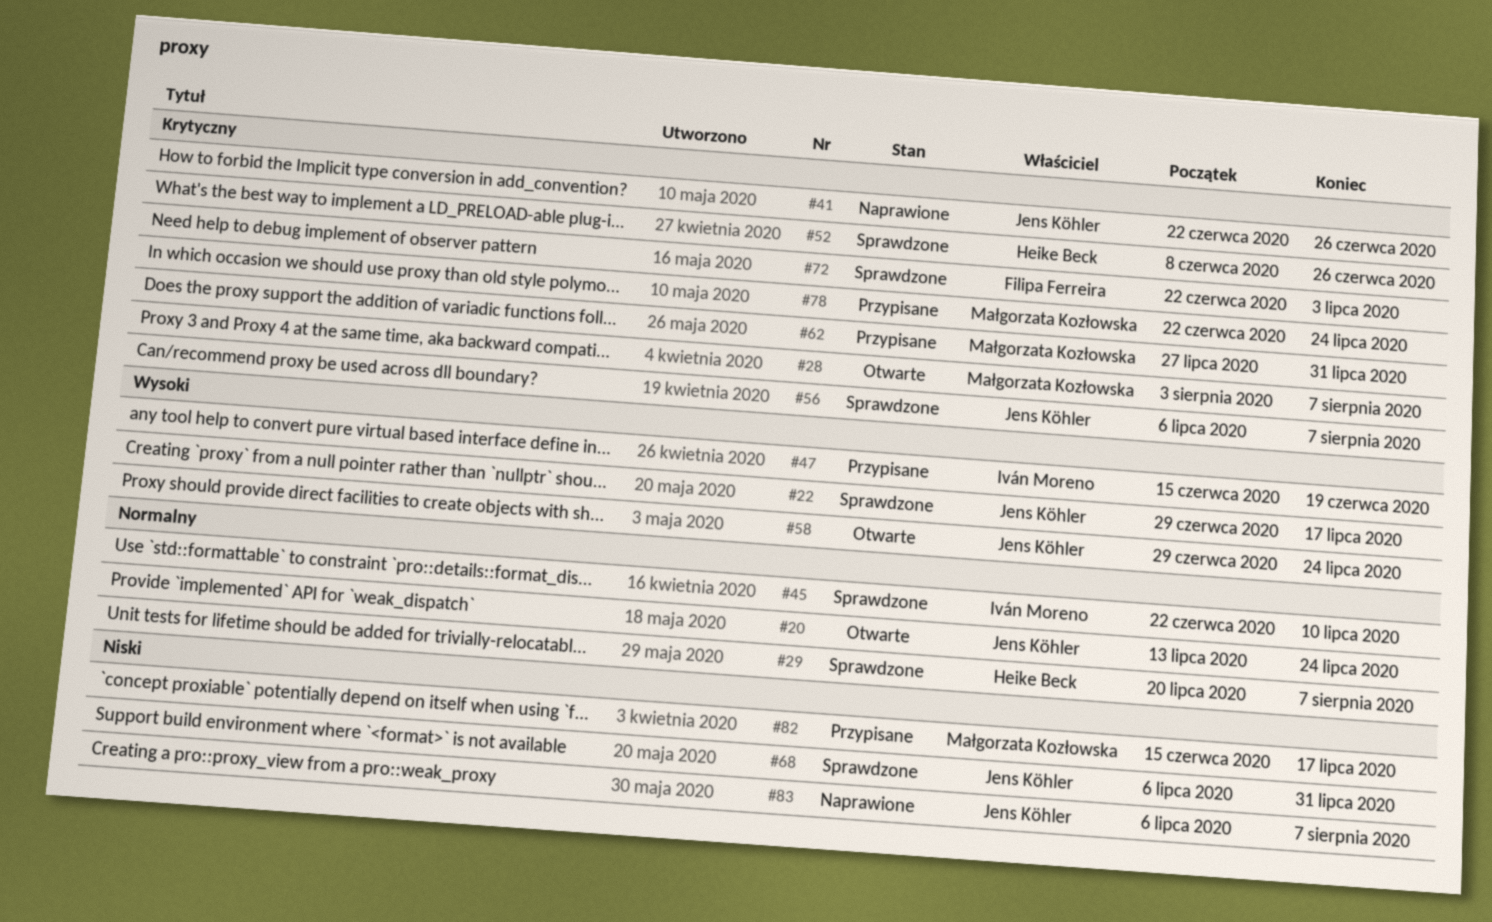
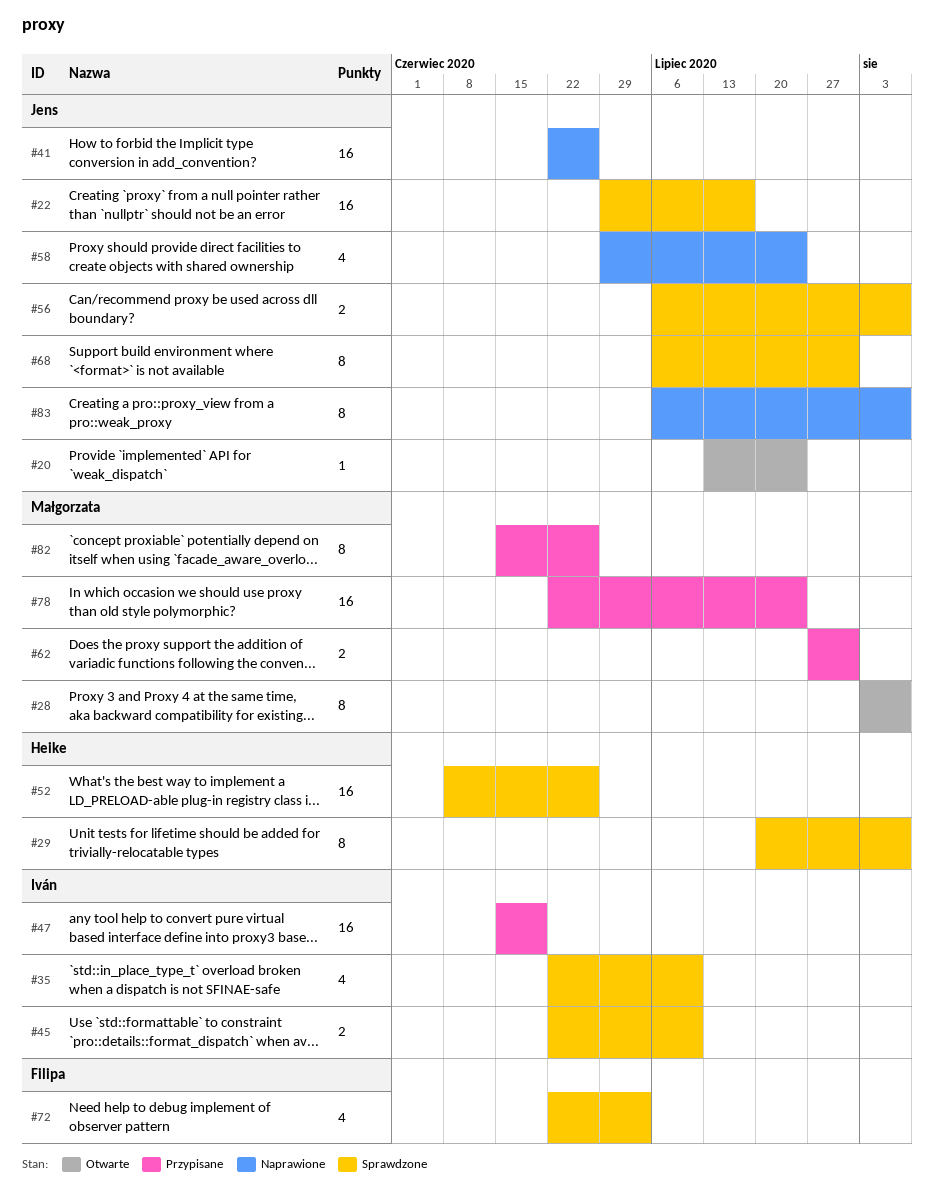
#35: none -> present
#58, status: Otwarte -> Naprawione
#82, due: Jul 17 -> Jun 26

